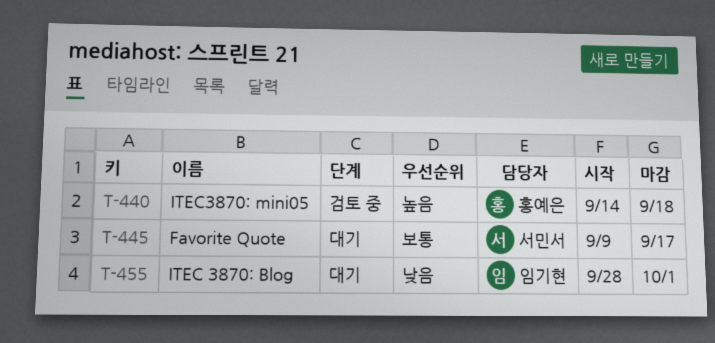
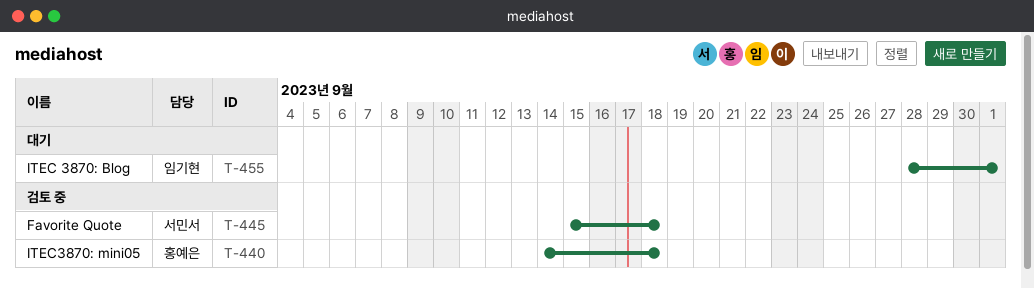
T-445, status: 대기 -> 검토 중
T-445, start: Sep 9 -> Sep 15
T-445, due: Sep 17 -> Sep 18

